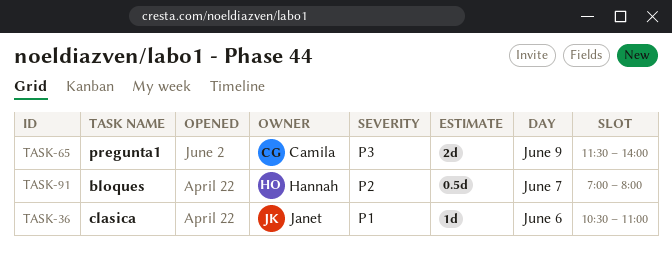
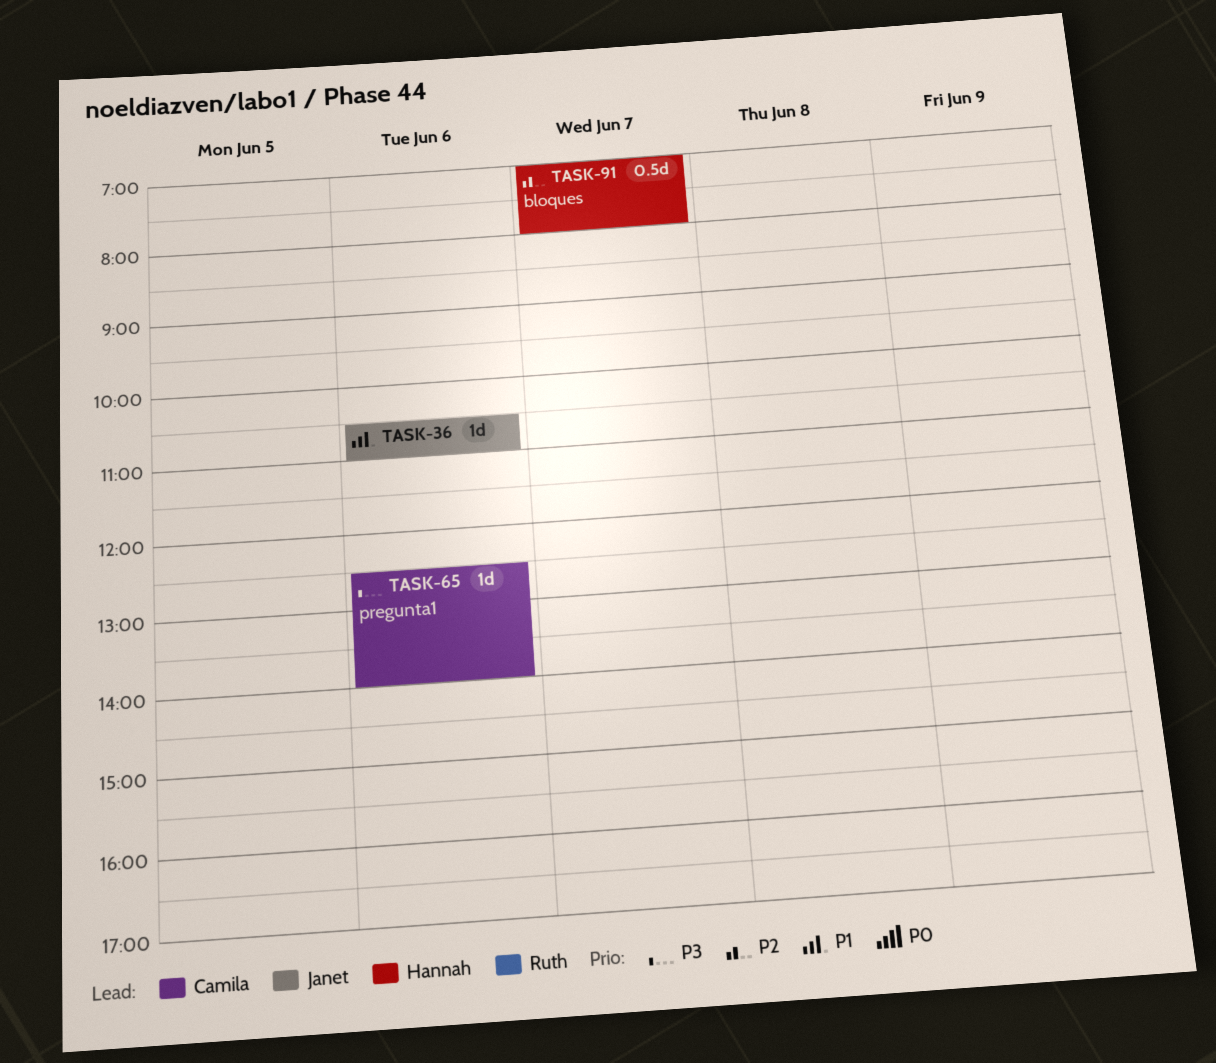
TASK-65, estimate: 2d -> 1d
TASK-65, day: Jun 9 -> Jun 6
TASK-65, begins: 11:30 -> 12:30

